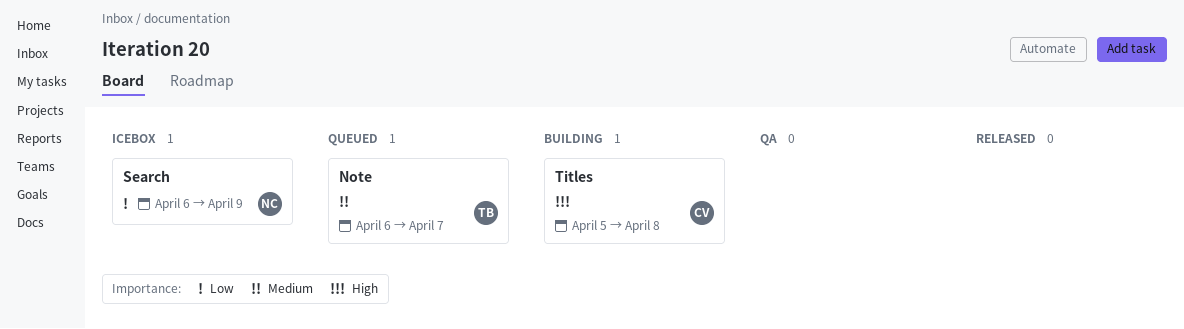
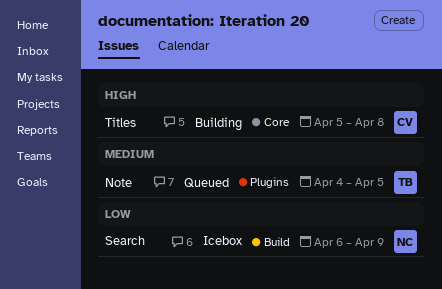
Note, start: Apr 6 -> Apr 4
Note, due: Apr 7 -> Apr 5

